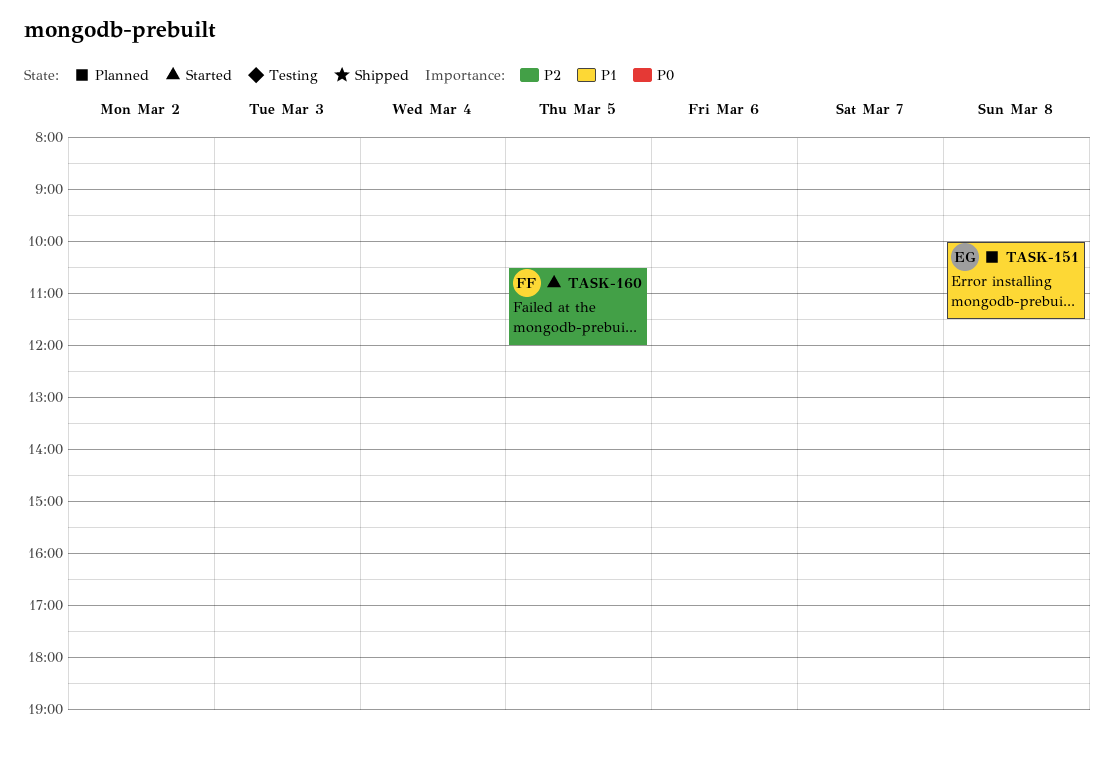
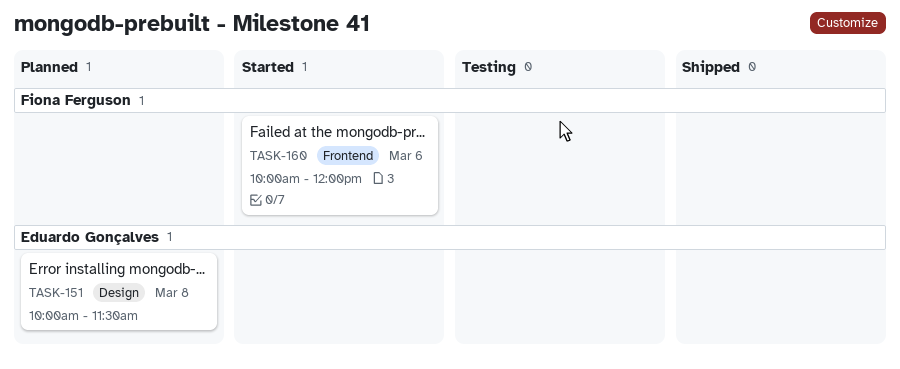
TASK-160, day: Mar 5 -> Mar 6
TASK-160, begins: 10:30 -> 10:00

